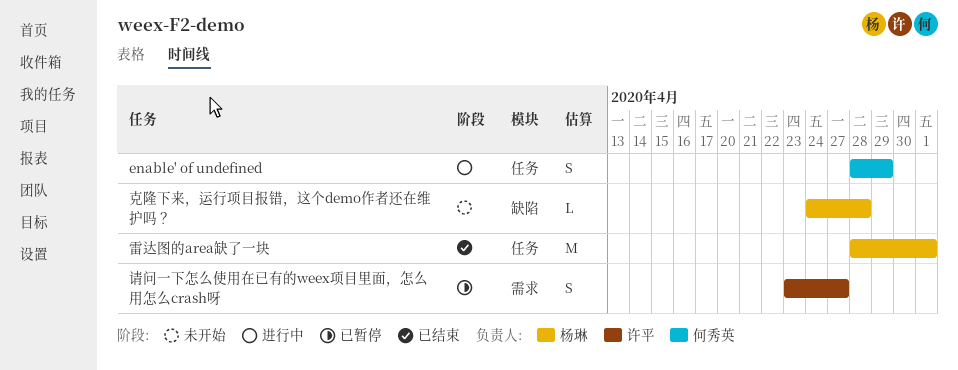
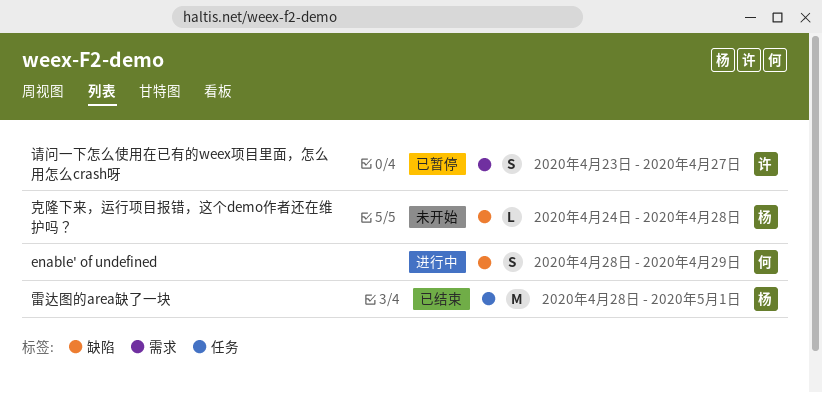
enable' of undefined, label: 任务 -> 缺陷

